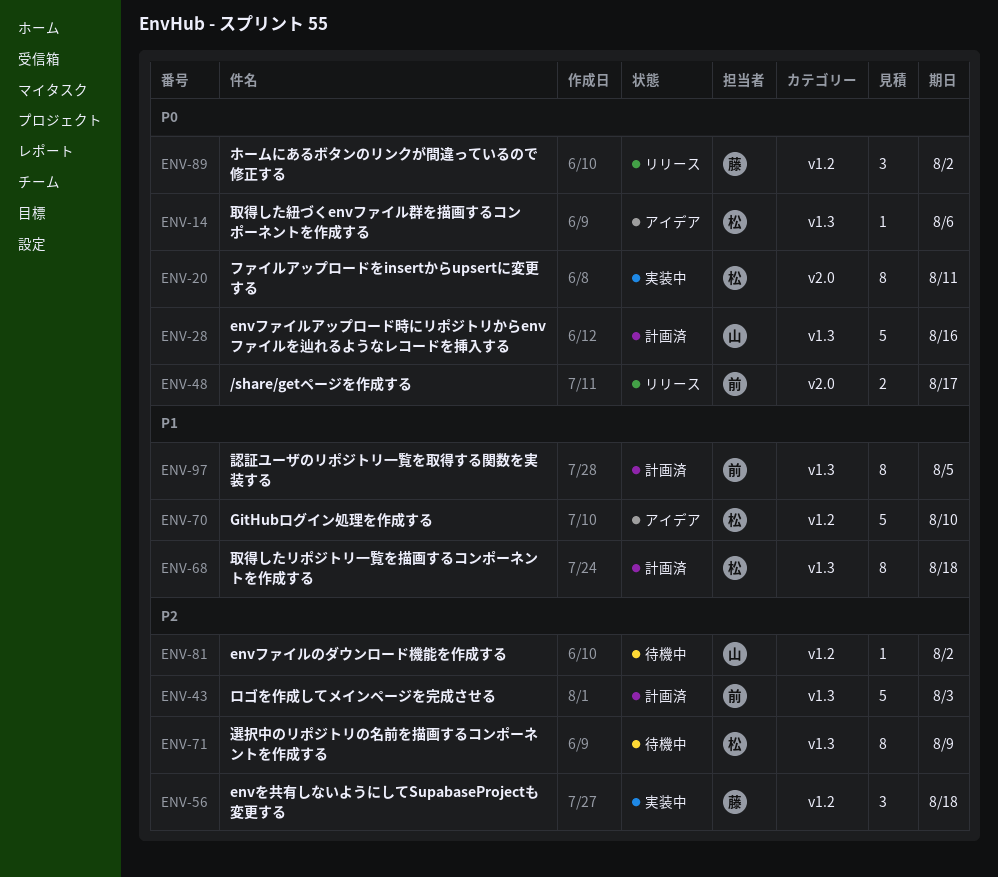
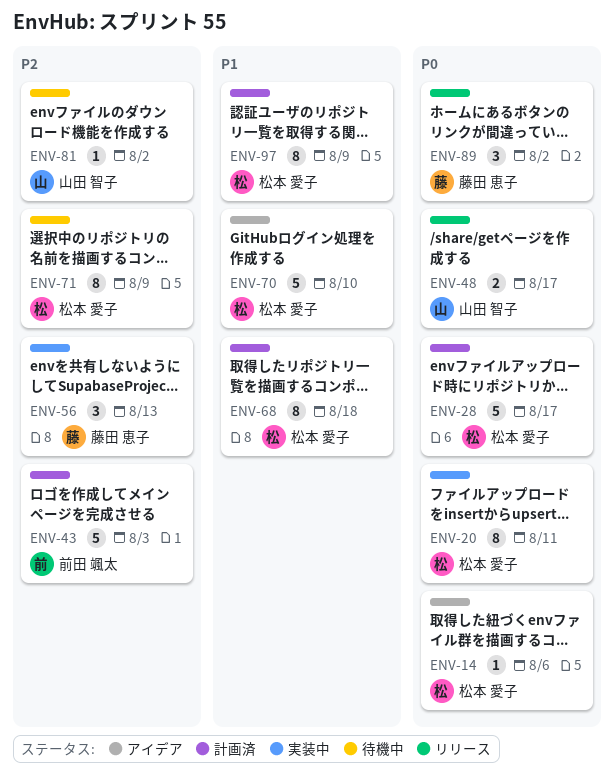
ENV-28, owner: 山田 智子 -> 松本 愛子
ENV-28, due: Aug 16 -> Aug 17
ENV-48, owner: 前田 颯太 -> 山田 智子
ENV-56, due: Aug 18 -> Aug 13
ENV-97, owner: 前田 颯太 -> 松本 愛子
ENV-97, due: Aug 5 -> Aug 9

